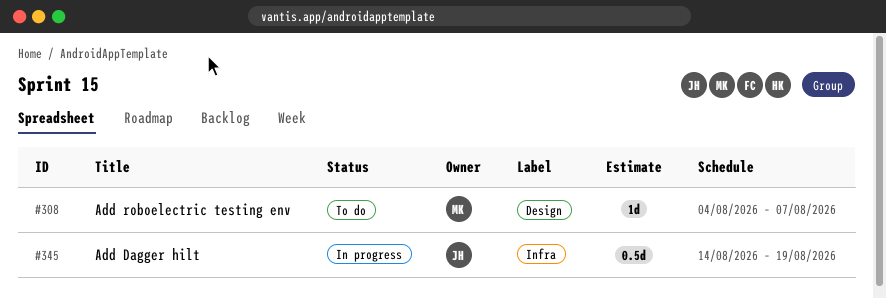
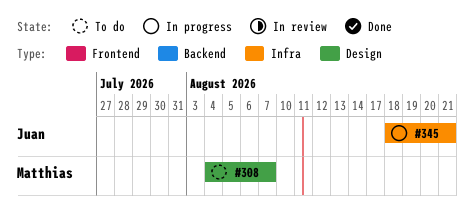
#345, start: Aug 14 -> Aug 18
#345, due: Aug 19 -> Aug 21

